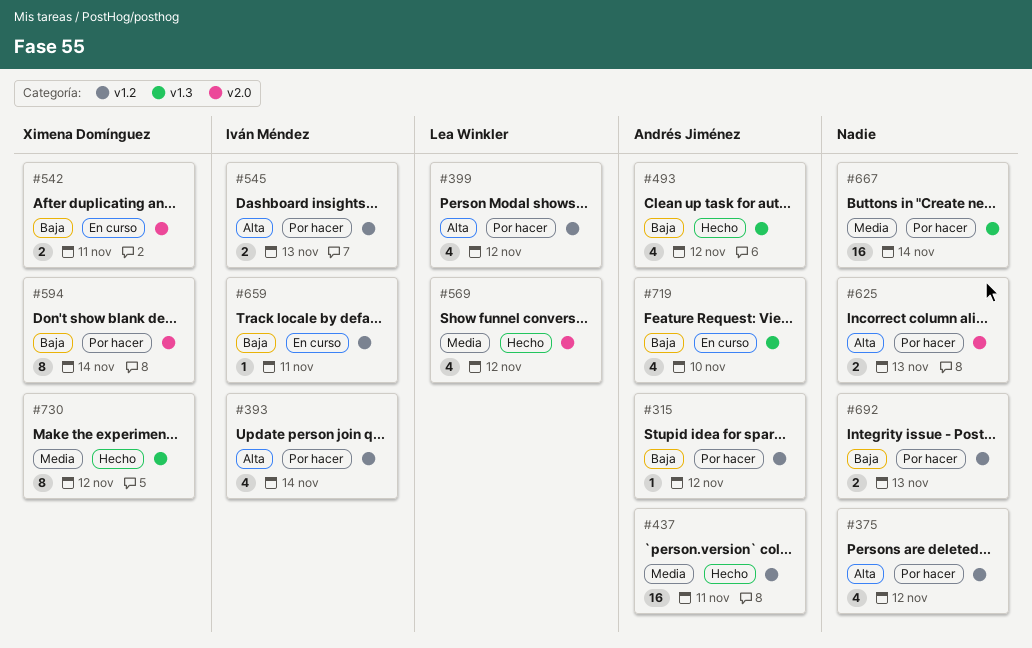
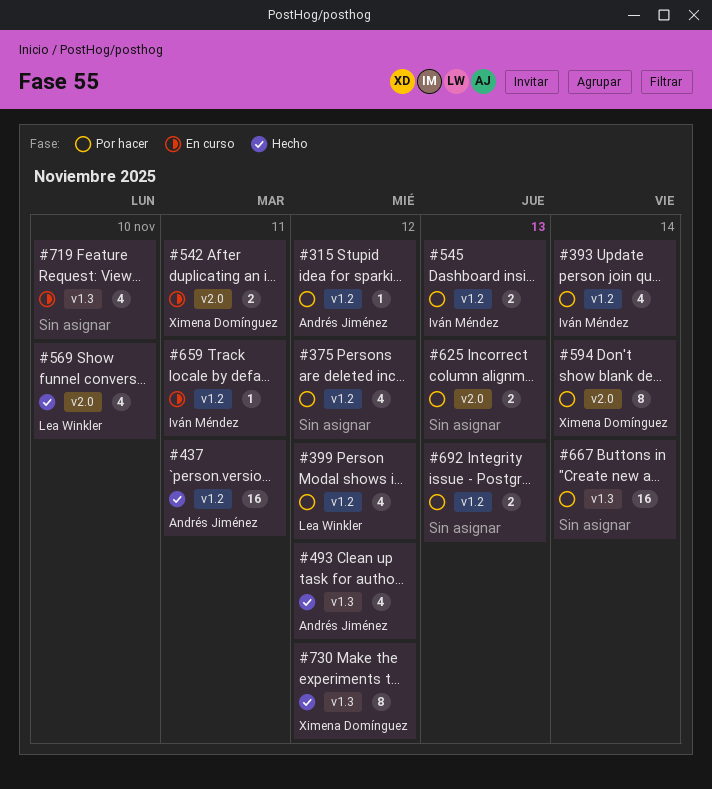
#569, due: Nov 12 -> Nov 10
#719, owner: Andrés Jiménez -> none

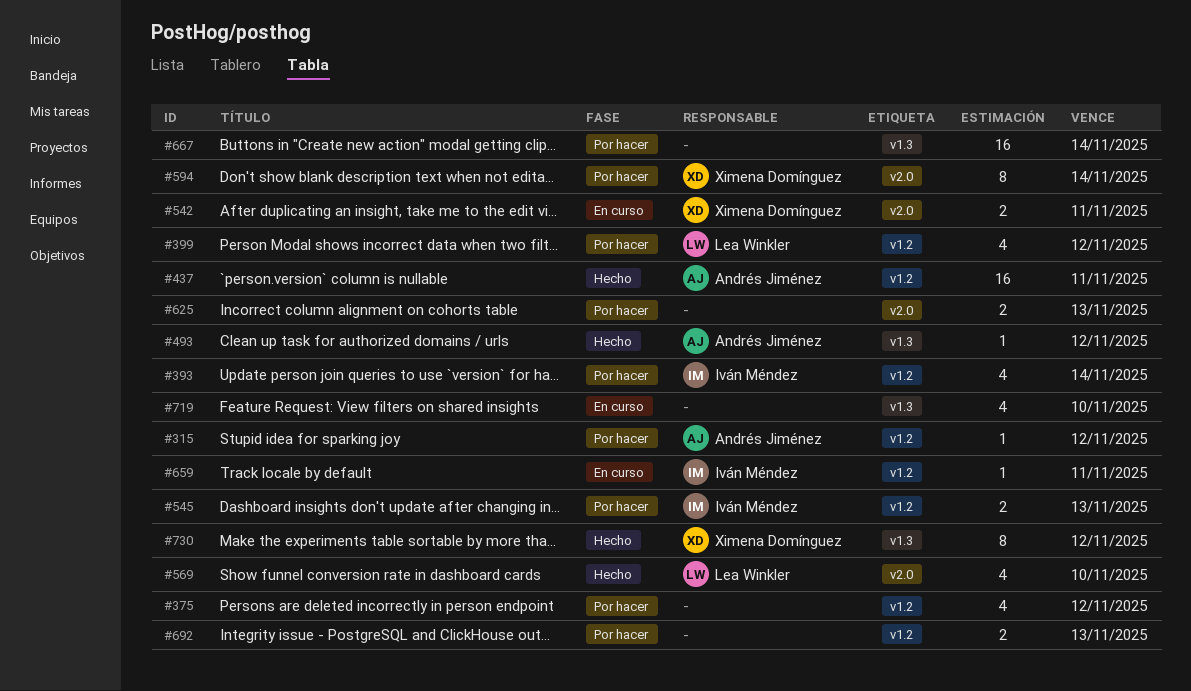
#493, estimate: 4 -> 1

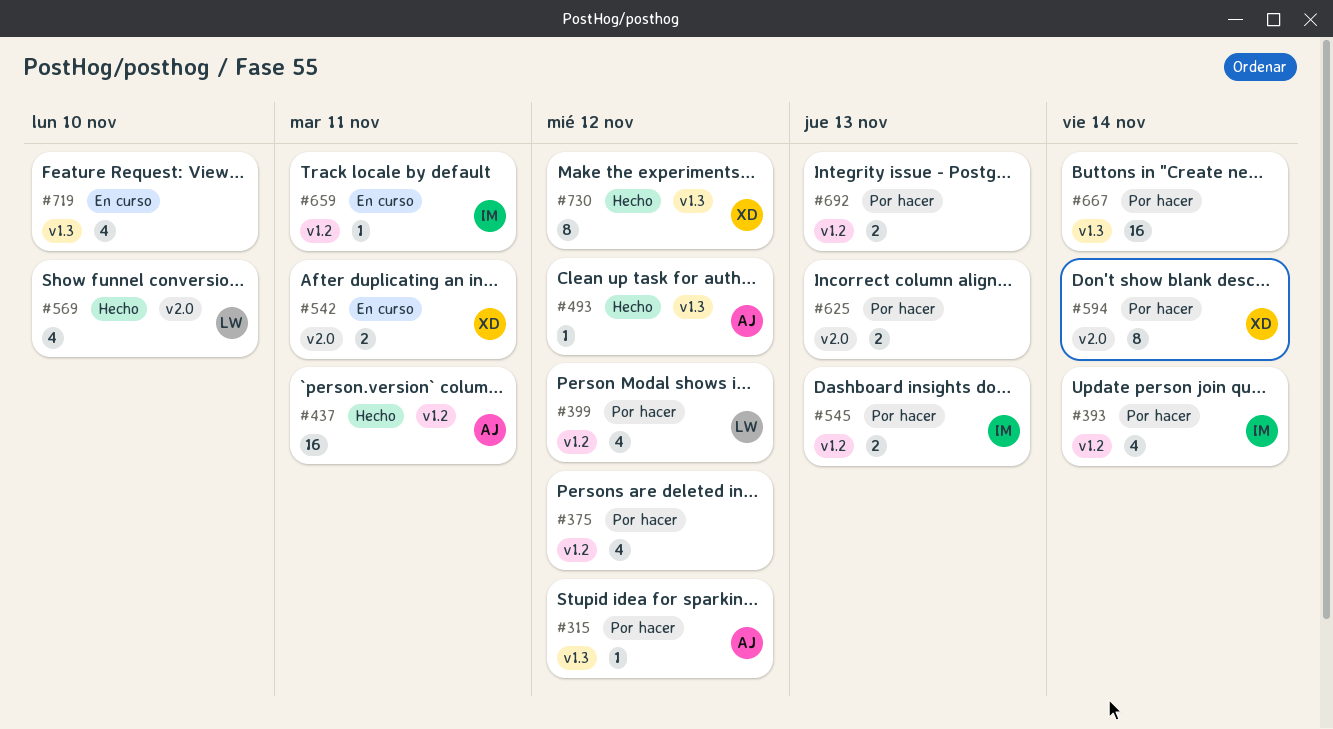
#315, label: v1.2 -> v1.3

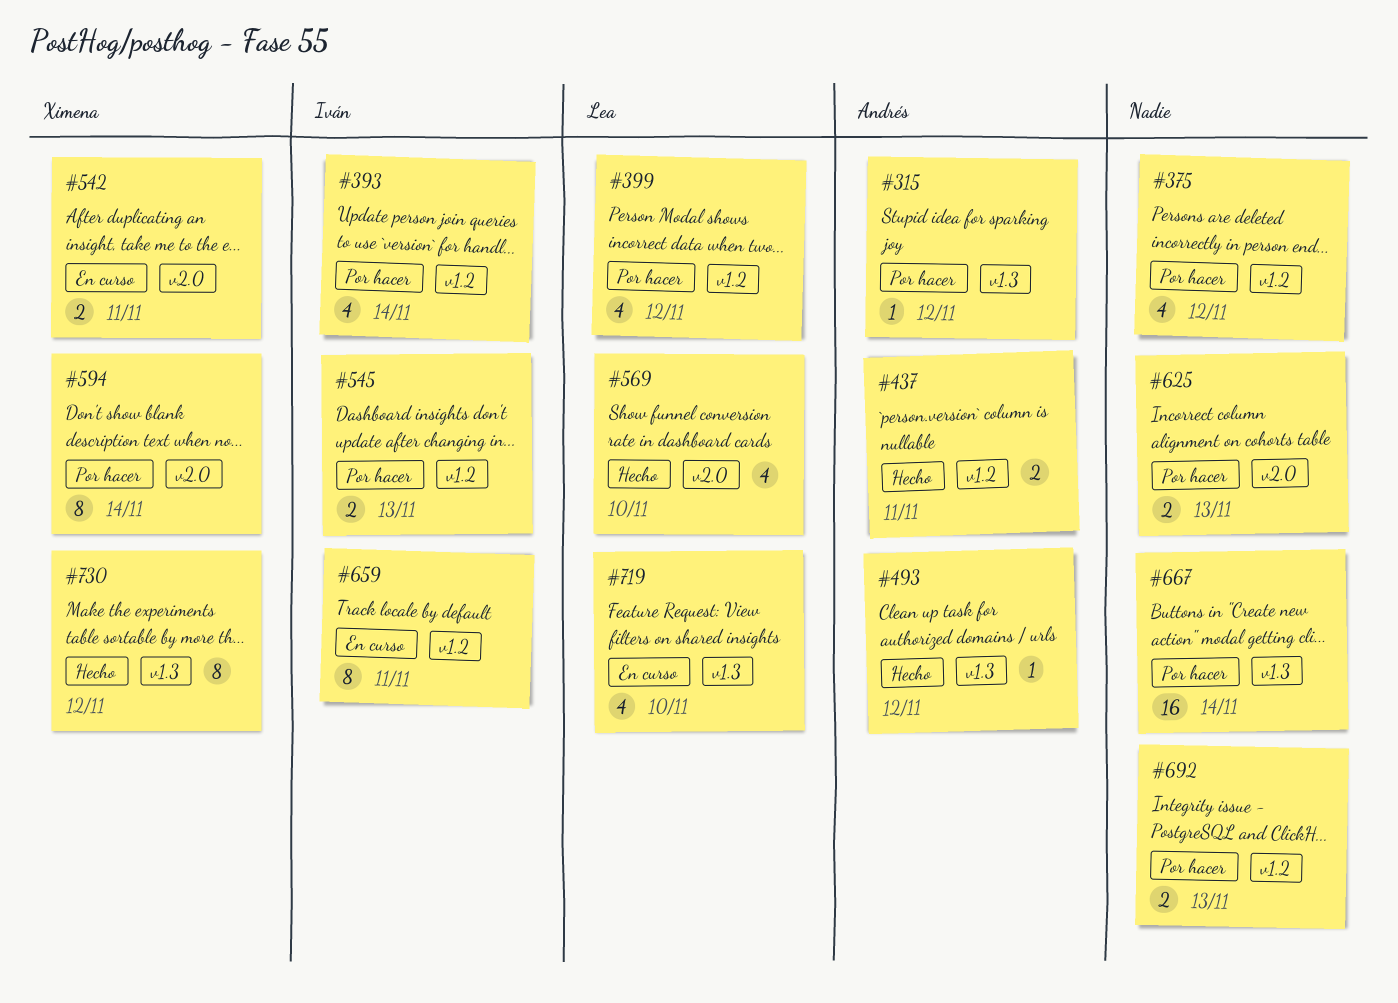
#437, estimate: 16 -> 2
#659, estimate: 1 -> 8
#719, owner: none -> Lea

